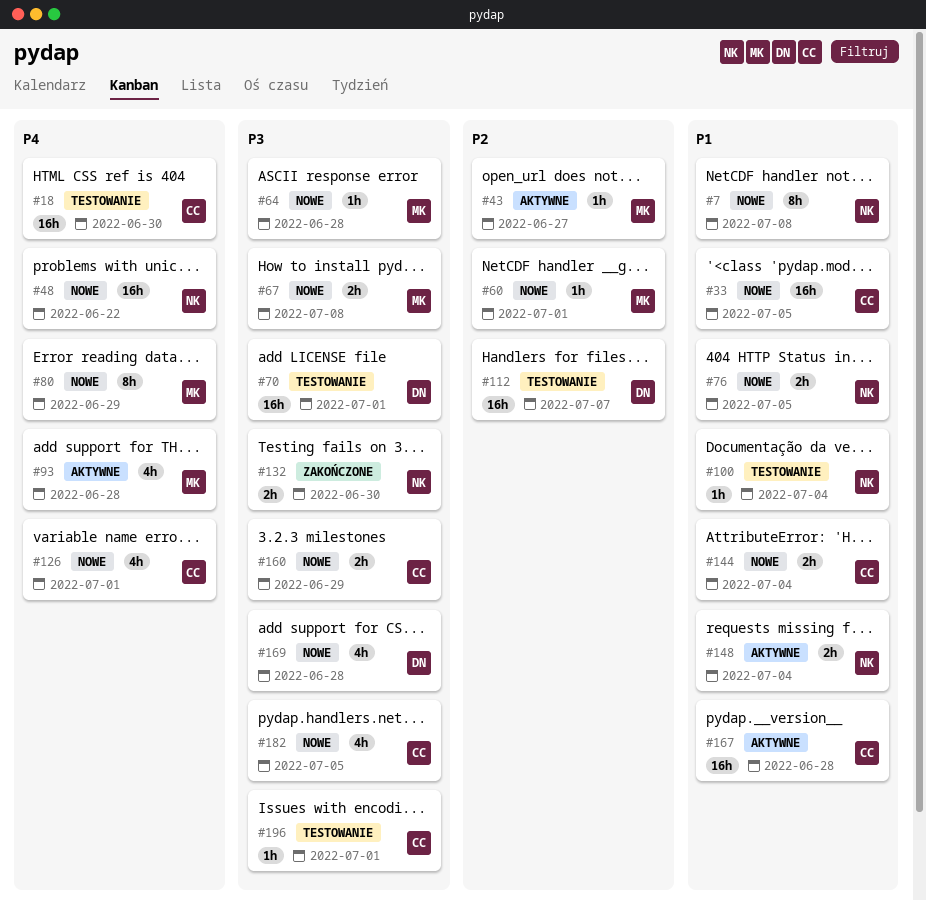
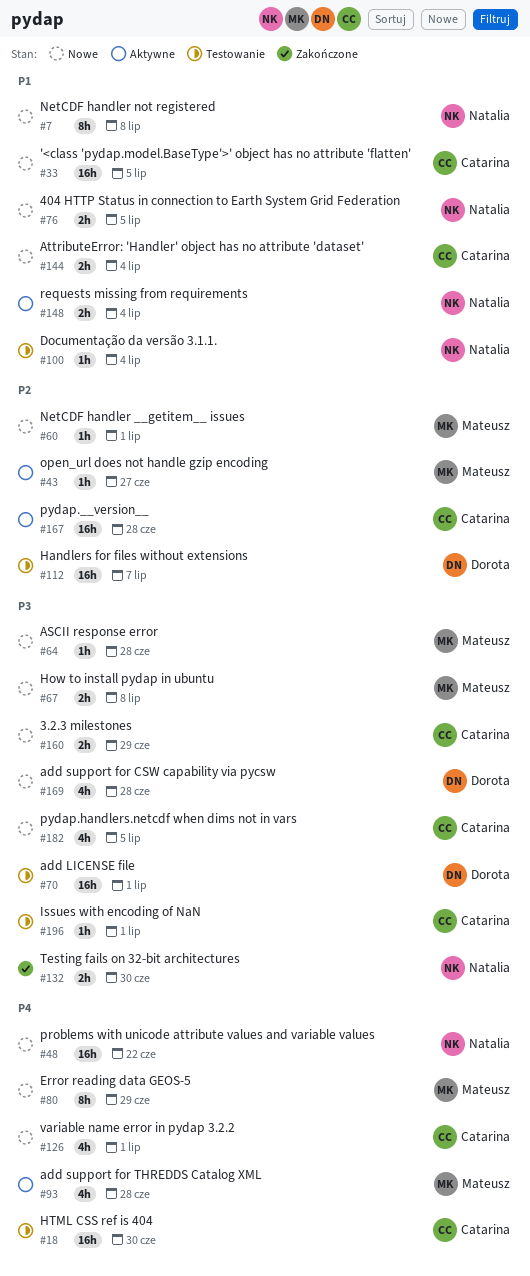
#167, priority: P1 -> P2

